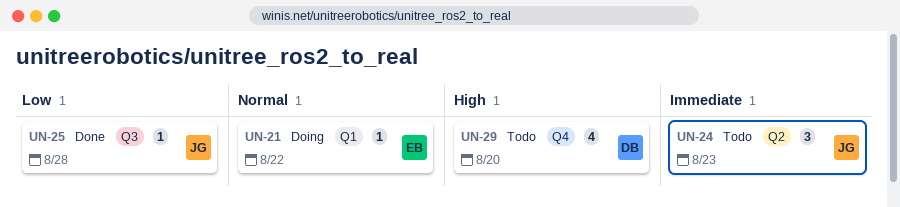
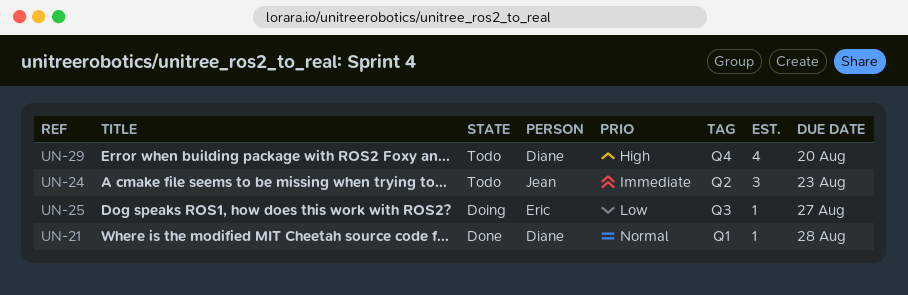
UN-21, status: Doing -> Done
UN-21, owner: Eric -> Diane
UN-21, due: Aug 22 -> Aug 28
UN-25, status: Done -> Doing
UN-25, owner: Jean -> Eric
UN-25, due: Aug 28 -> Aug 27

